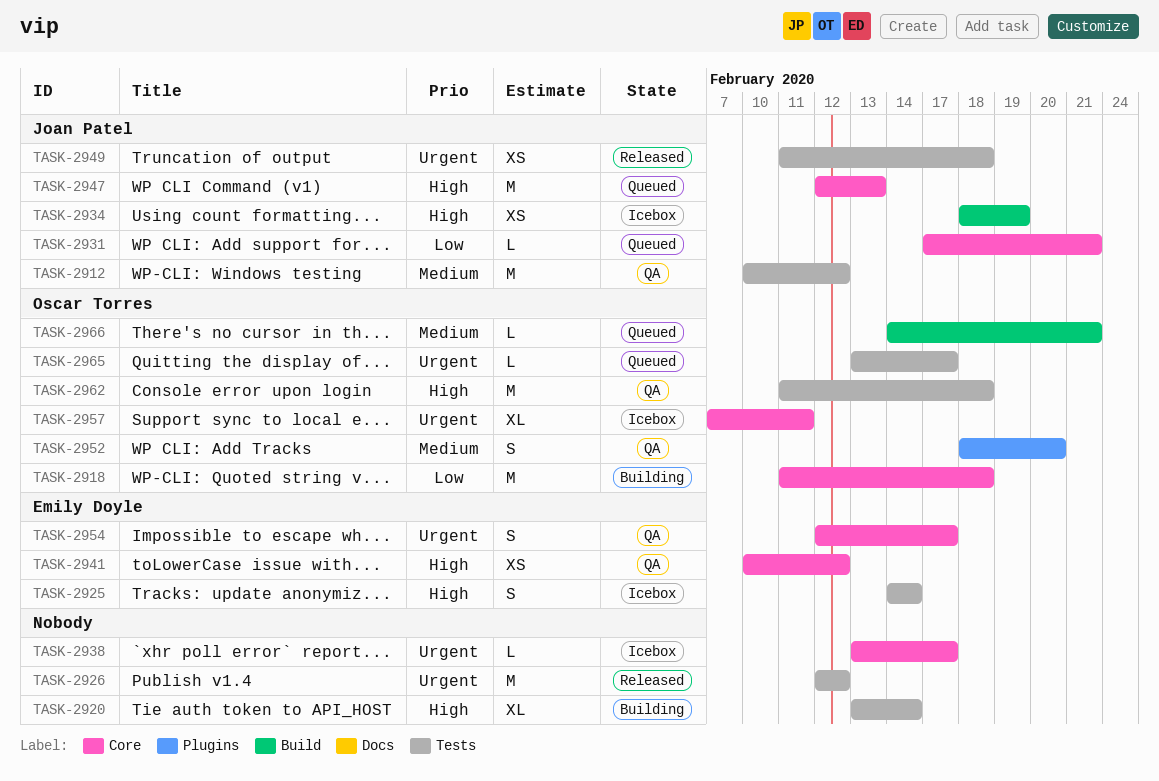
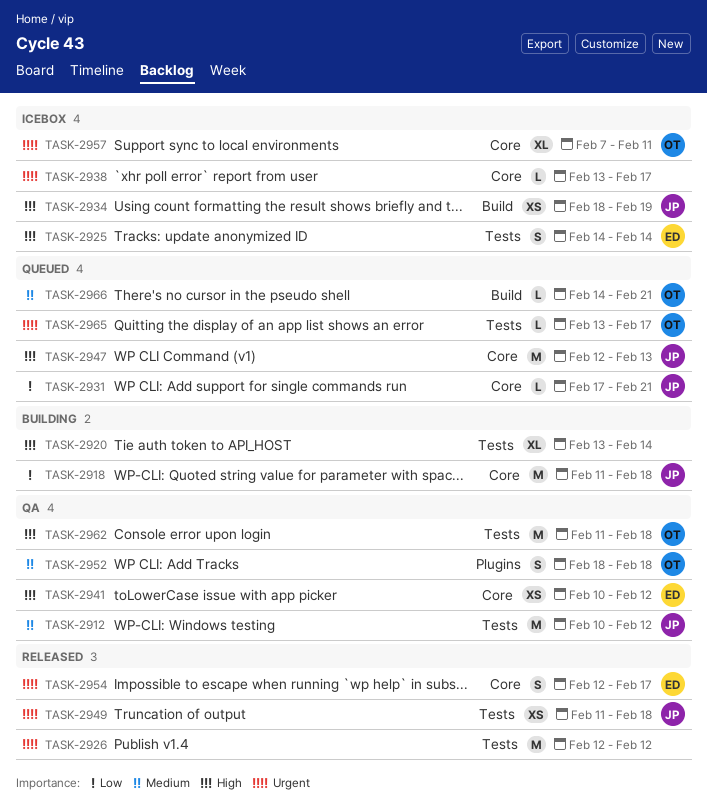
TASK-2918, owner: Oscar Torres -> Joan Patel
TASK-2952, due: Feb 20 -> Feb 18
TASK-2954, status: QA -> Released

